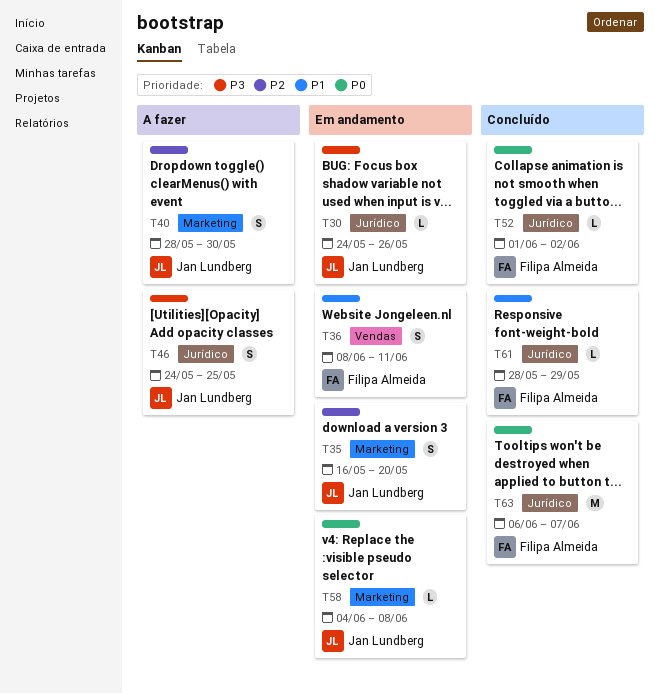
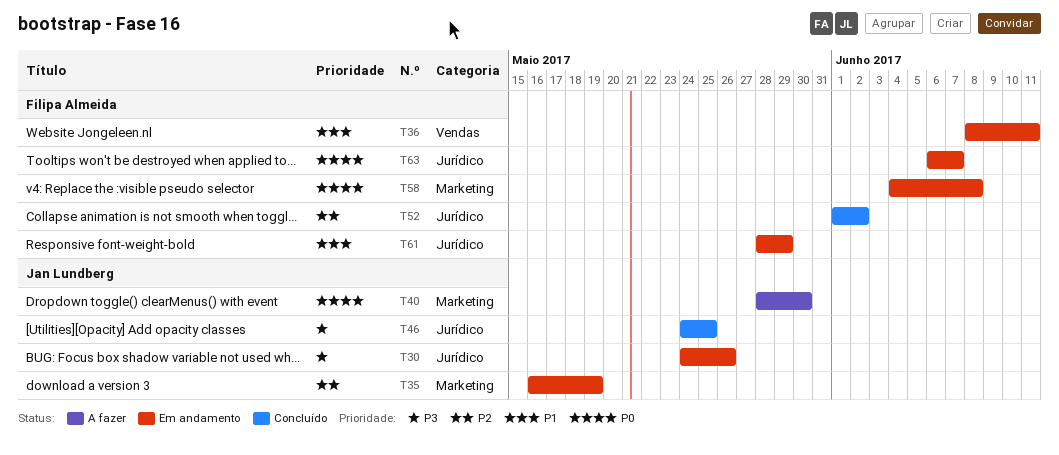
T35, due: May 20 -> May 19
T40, priority: P2 -> P0
T46, status: A fazer -> Concluído
T52, priority: P0 -> P2
T58, owner: Jan Lundberg -> Filipa Almeida
T61, status: Concluído -> Em andamento
T63, status: Concluído -> Em andamento

